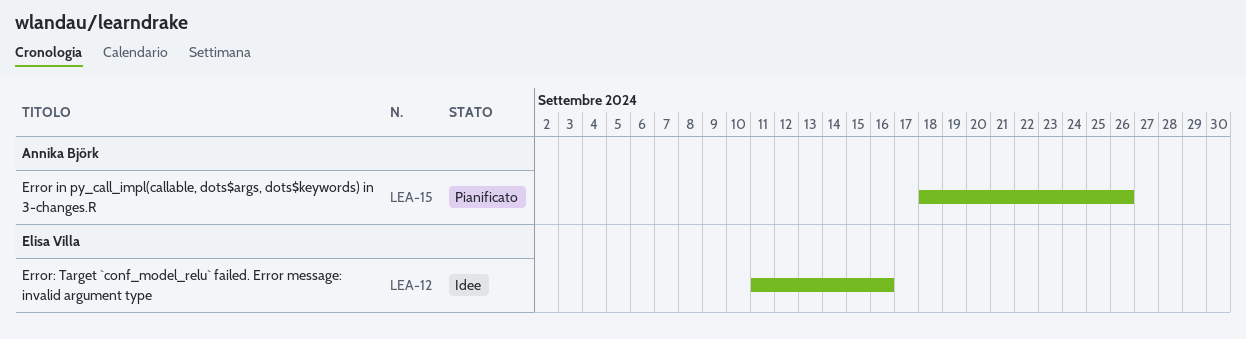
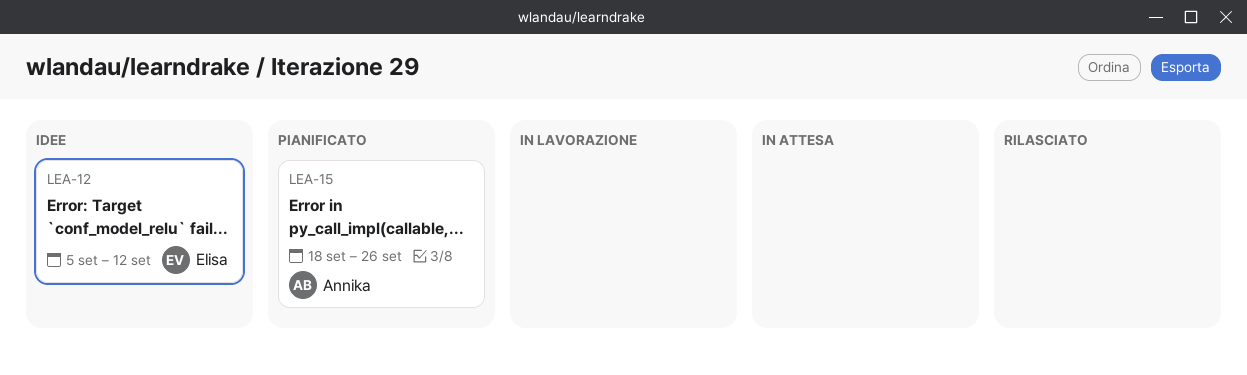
LEA-12, start: Sep 11 -> Sep 5
LEA-12, due: Sep 16 -> Sep 12

